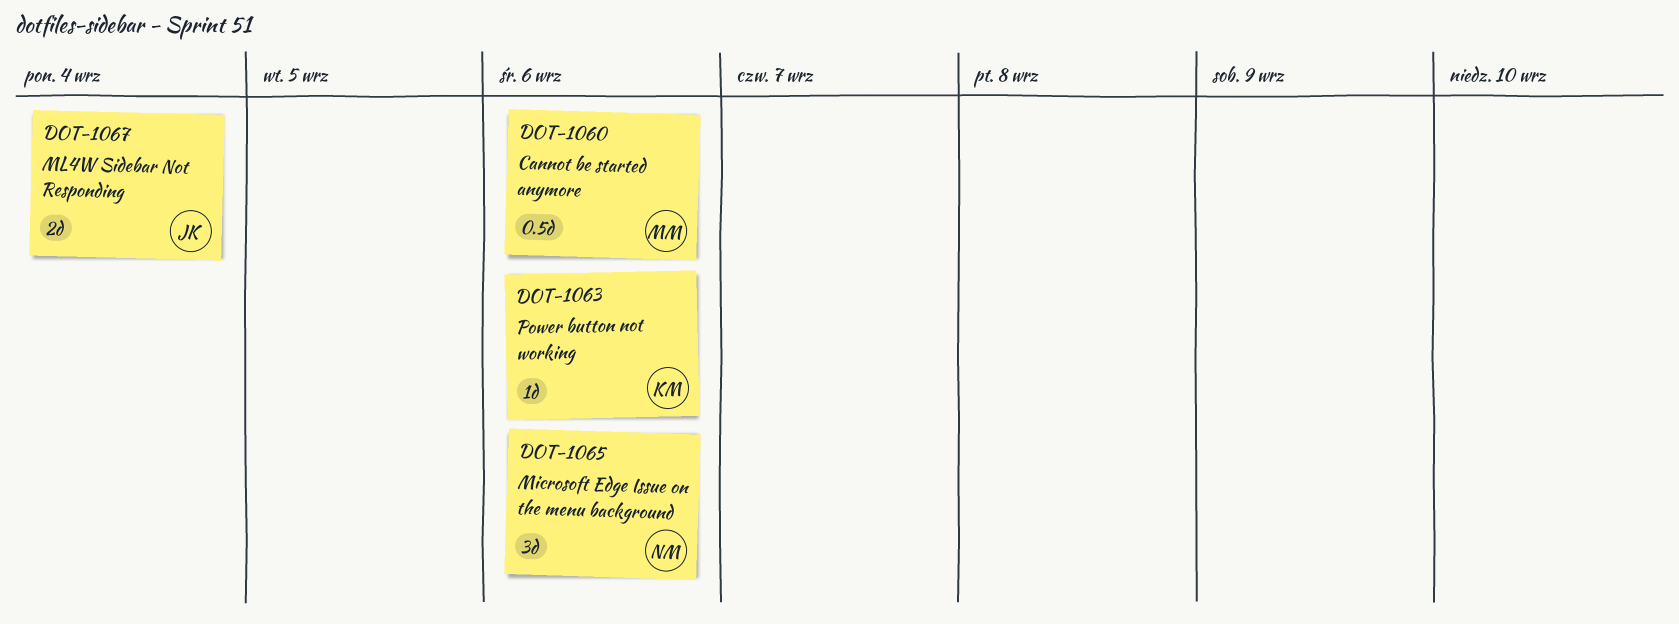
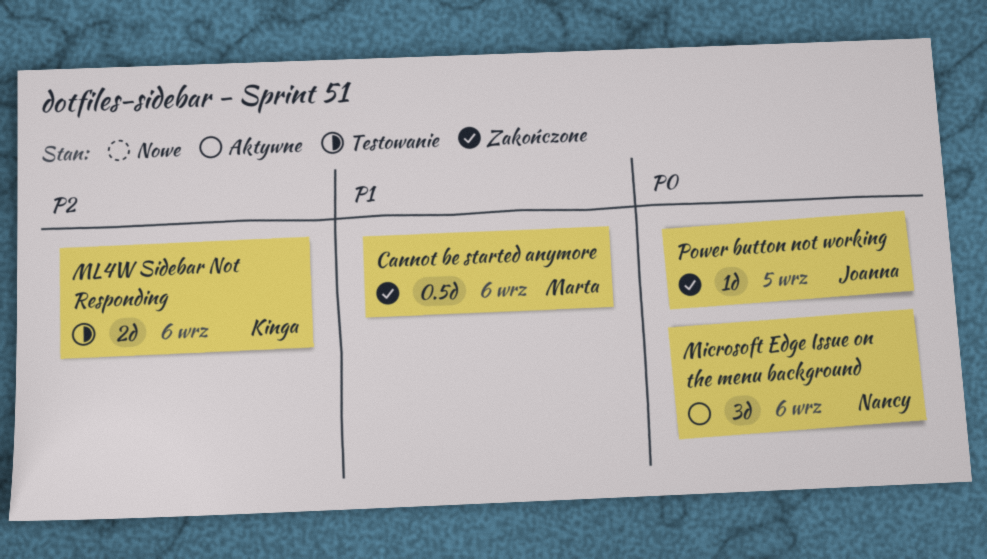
ML4W Sidebar Not Responding, owner: Joanna -> Kinga
ML4W Sidebar Not Responding, due: Sep 4 -> Sep 6
Power button not working, owner: Kinga -> Joanna
Power button not working, due: Sep 6 -> Sep 5

